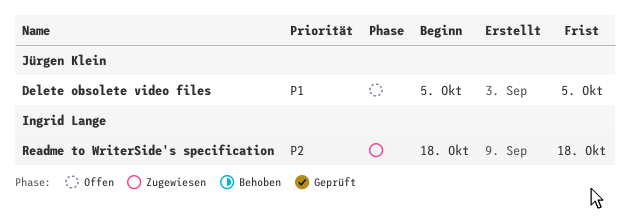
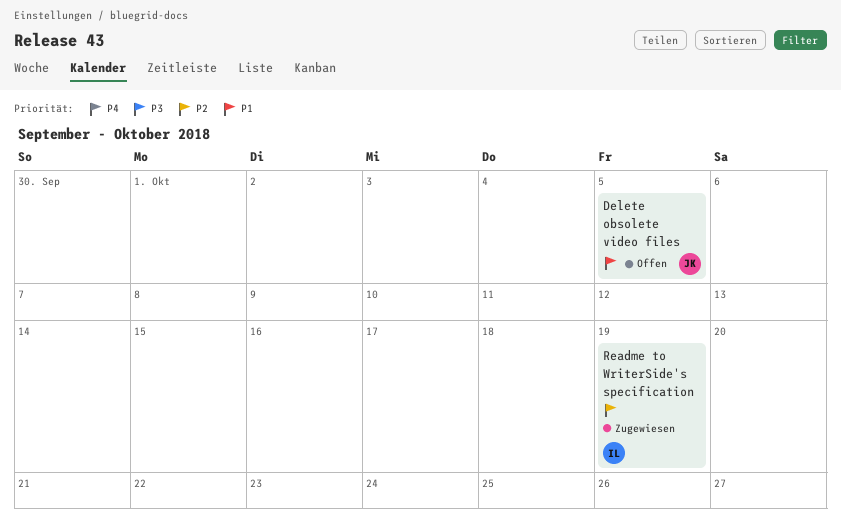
Readme to WriterSide's specification, due: Oct 18 -> Oct 19

